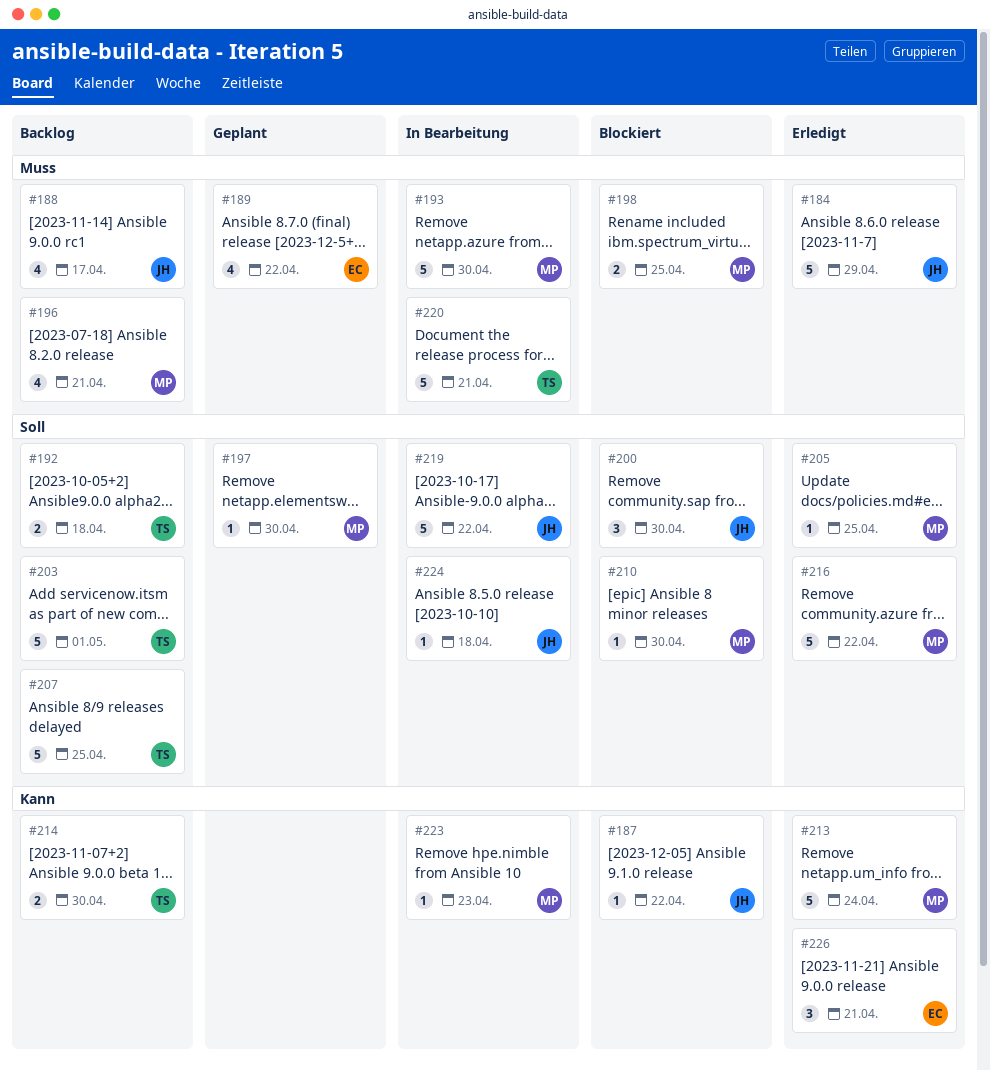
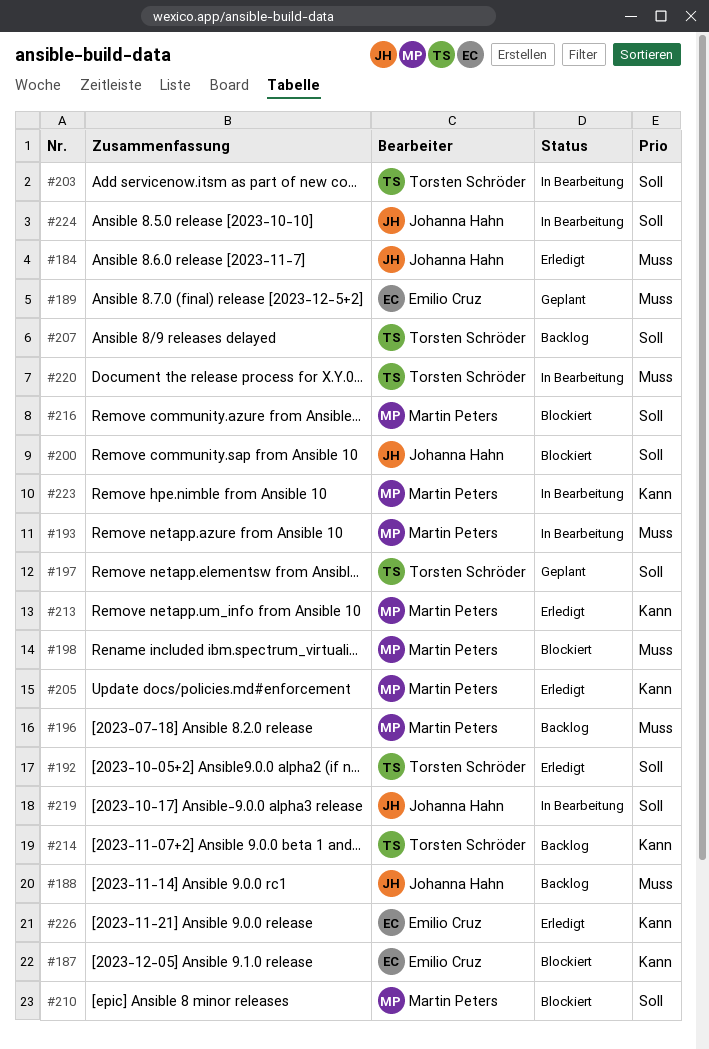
#187, owner: Johanna Hahn -> Emilio Cruz
#192, status: Backlog -> Erledigt
#197, owner: Martin Peters -> Torsten Schröder
#203, status: Backlog -> In Bearbeitung
#205, priority: Soll -> Kann
#216, status: Erledigt -> Blockiert

